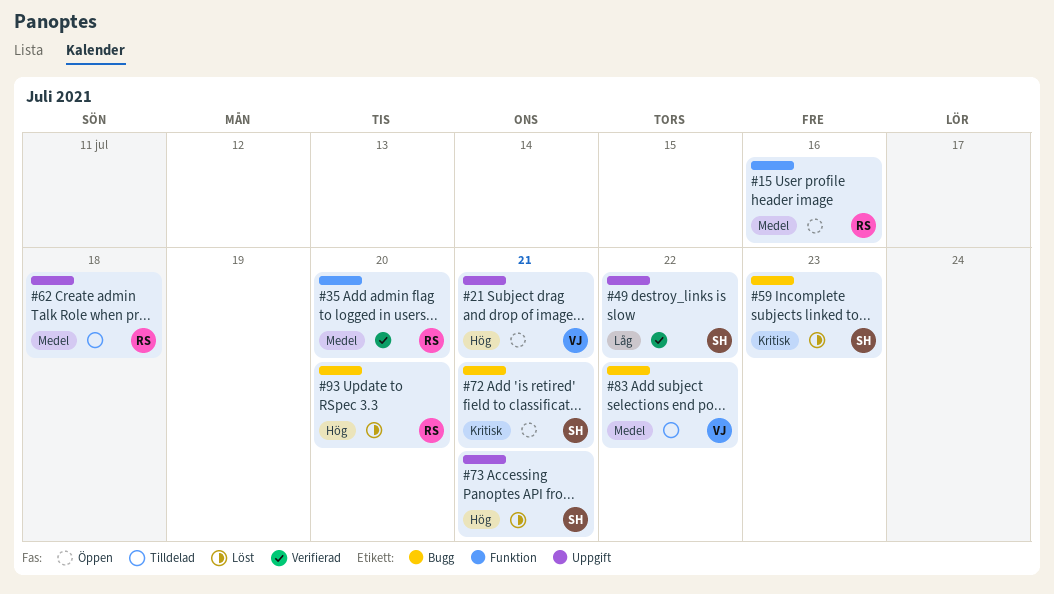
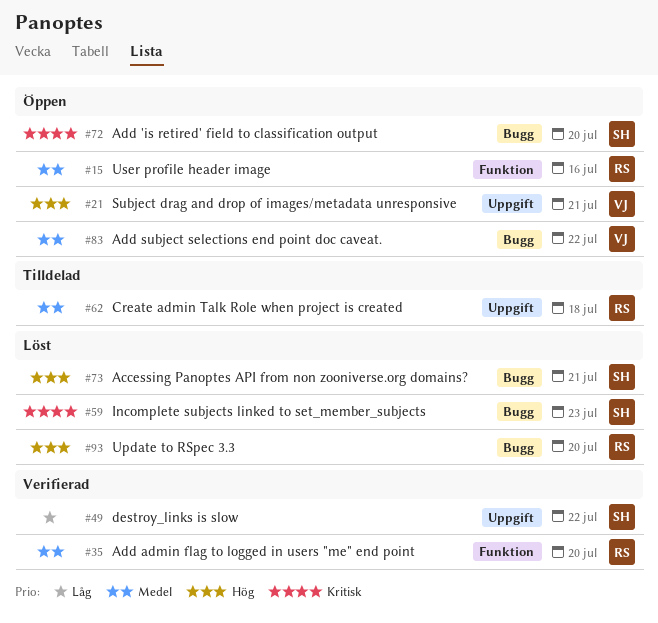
#72, due: Jul 21 -> Jul 20
#73, label: Uppgift -> Bugg
#83, status: Tilldelad -> Öppen

